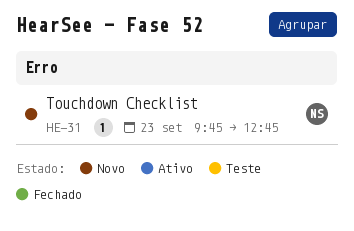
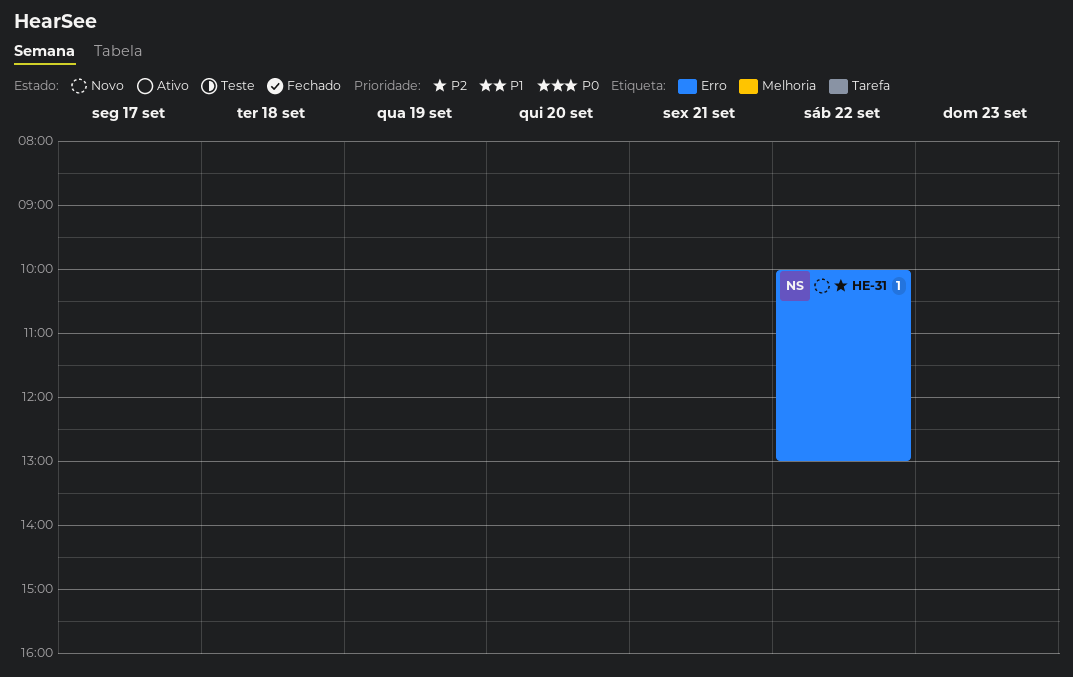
HE-31, day: Sep 23 -> Sep 22
HE-31, begins: 09:45 -> 10:00
HE-31, ends: 12:45 -> 13:00

